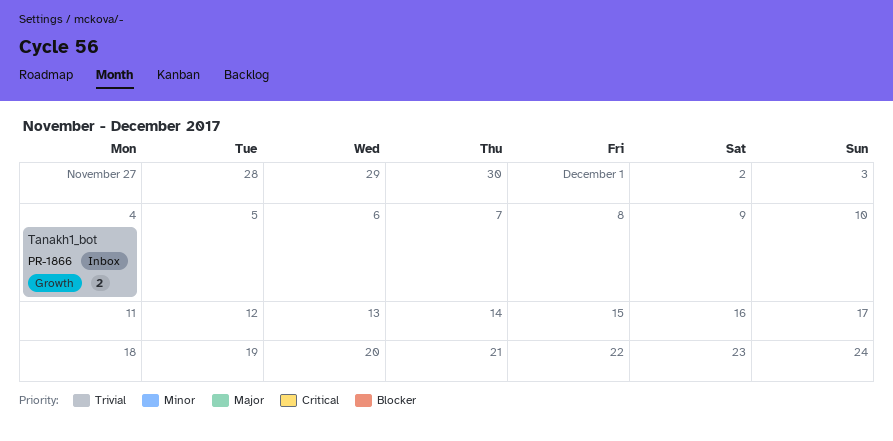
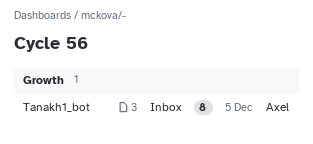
Tanakh1_bot, estimate: 2 -> 8
Tanakh1_bot, due: Dec 4 -> Dec 5

